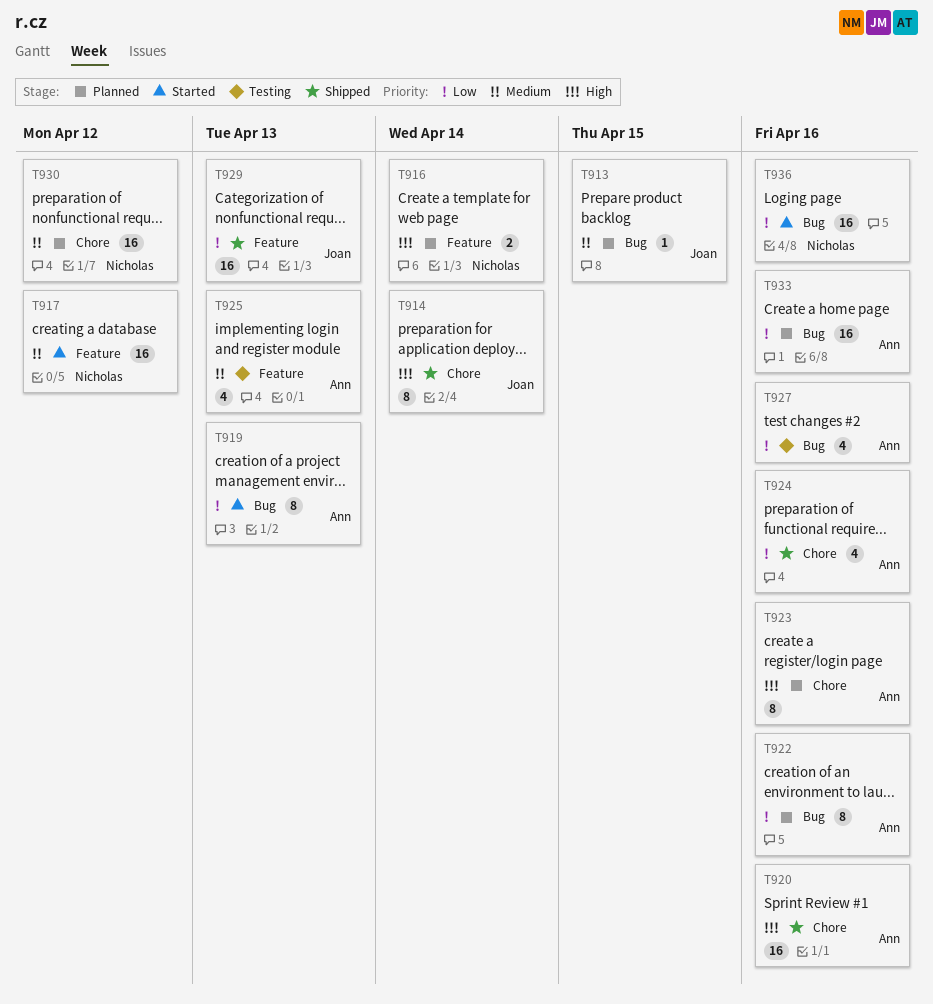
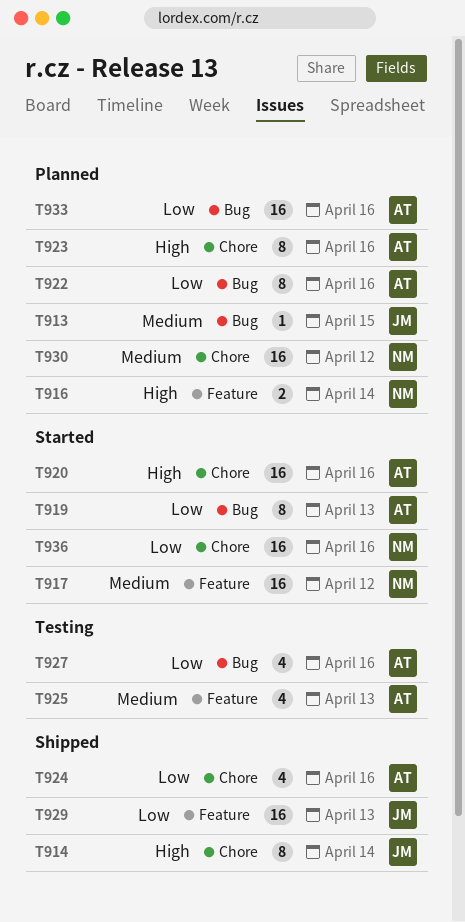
T920, status: Shipped -> Started
T936, label: Bug -> Chore

